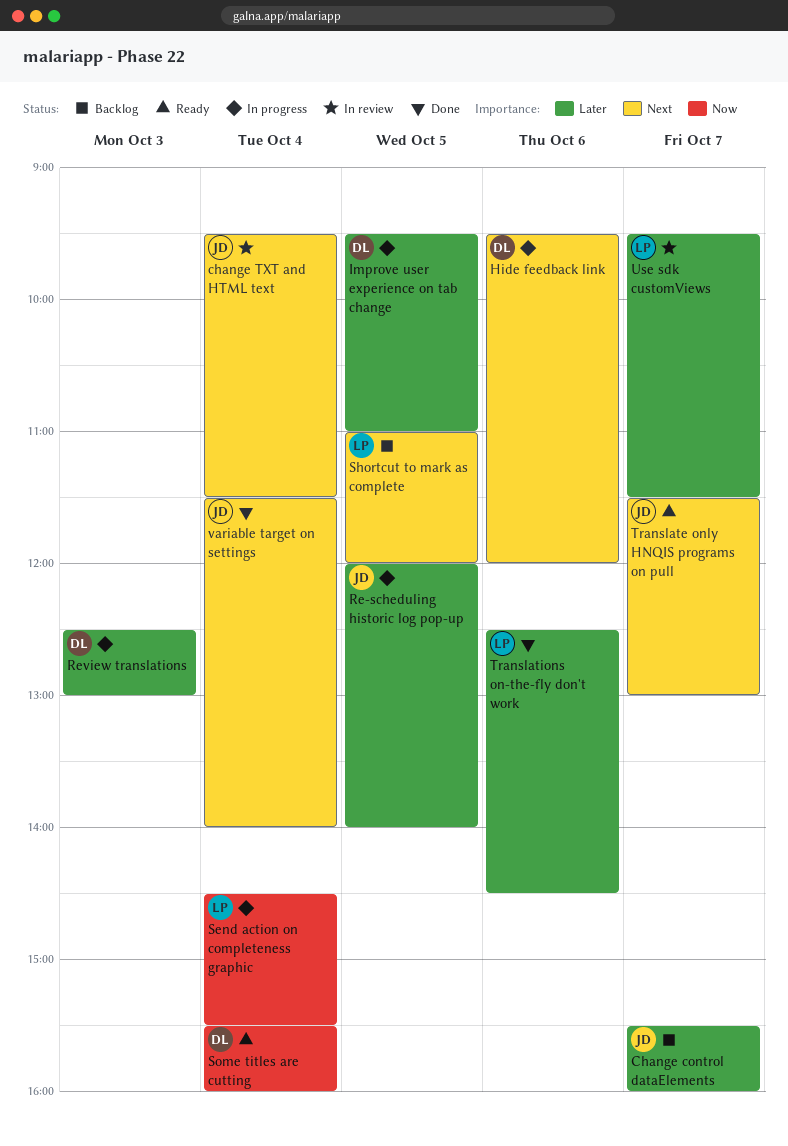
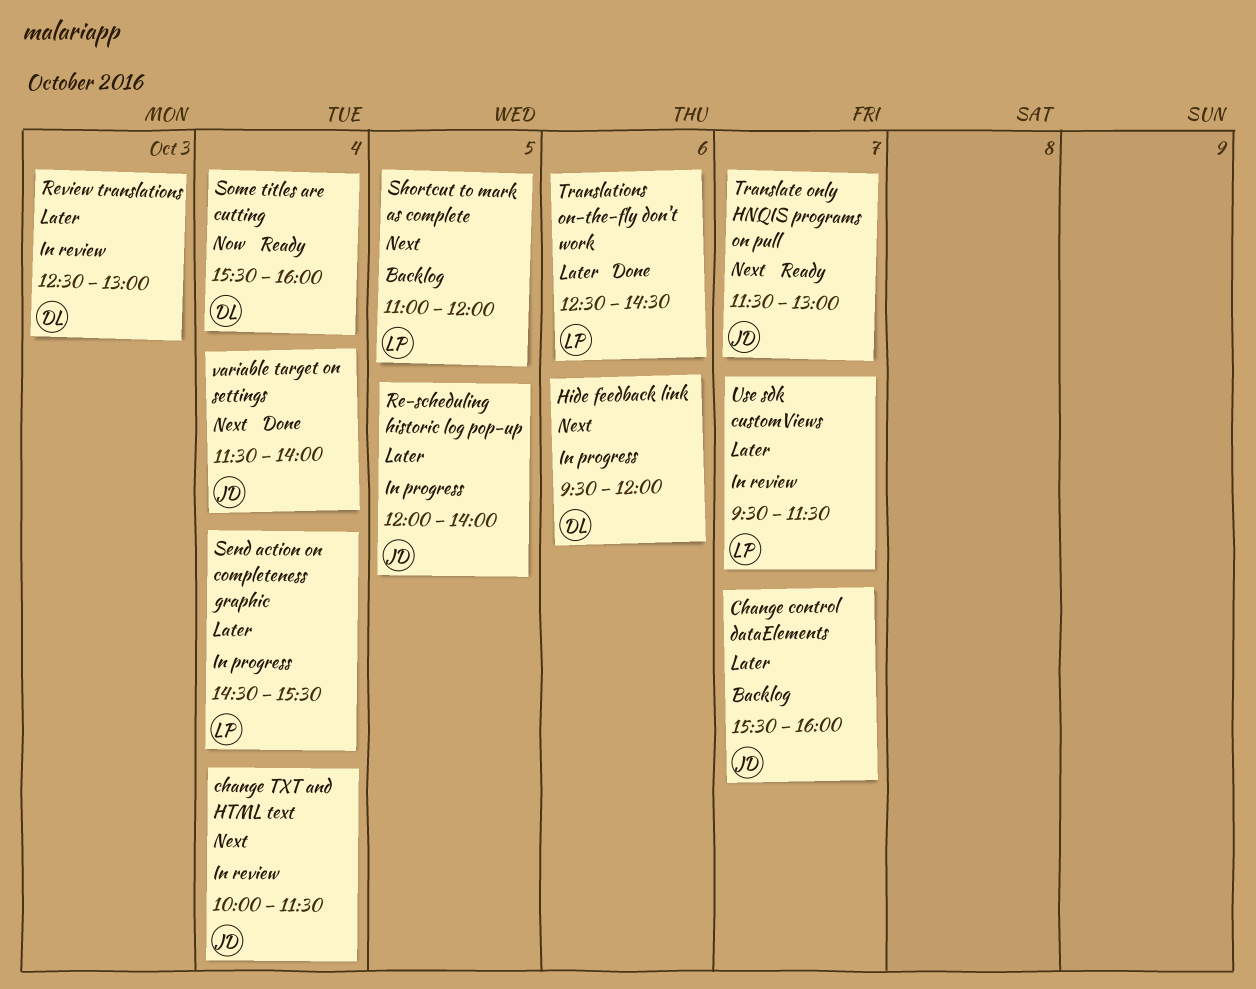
change TXT and HTML text, begins: 09:30 -> 10:00
Improve user experience on tab change: present -> none
Review translations, status: In progress -> In review
Send action on completeness graphic, priority: Now -> Later

